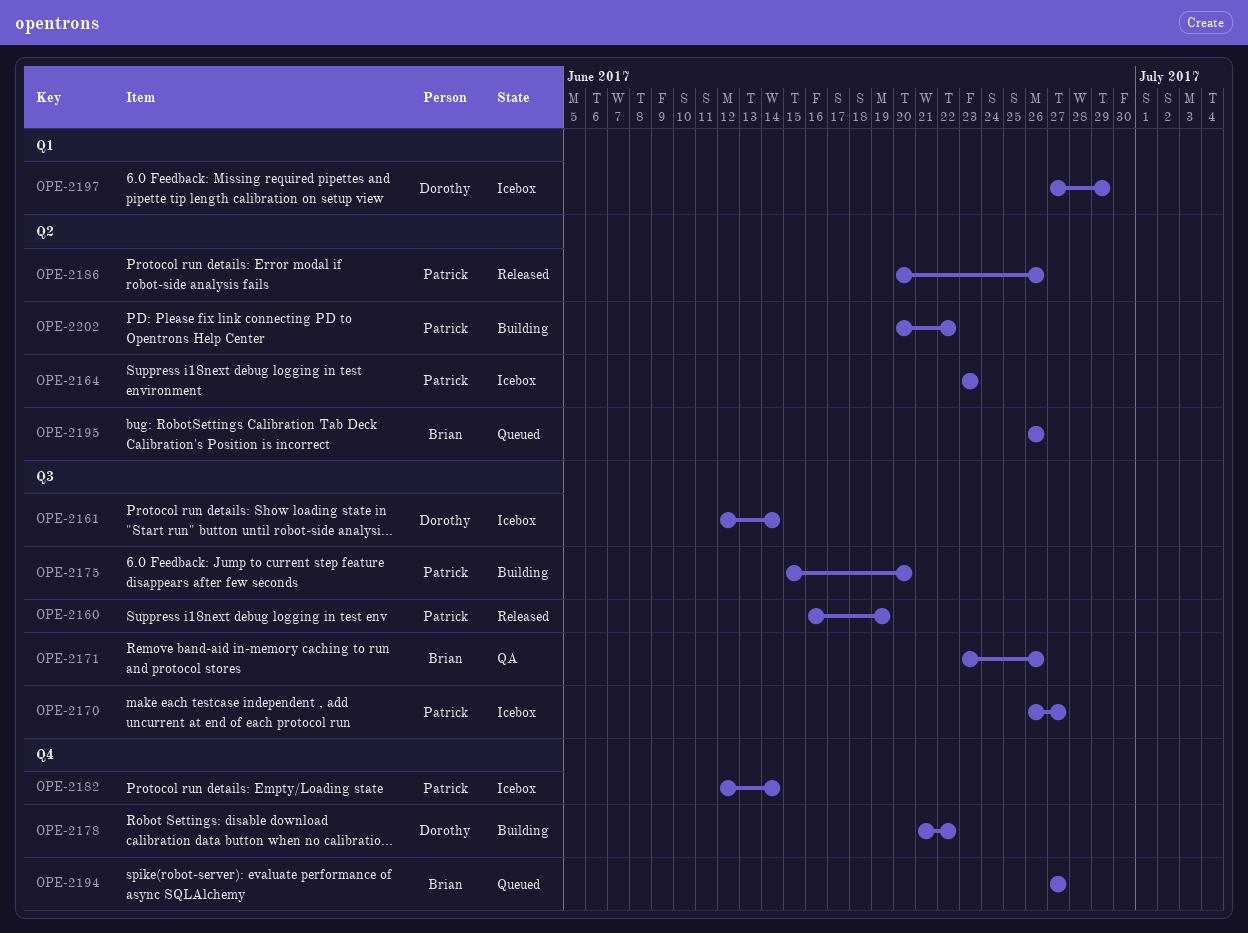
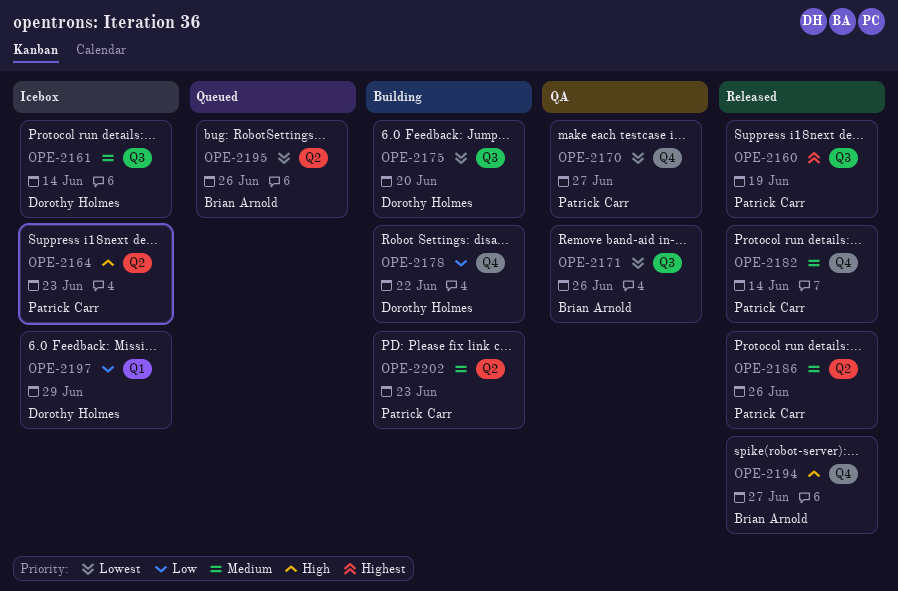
OPE-2170, status: Icebox -> QA
OPE-2170, label: Q3 -> Q4
OPE-2175, owner: Patrick Carr -> Dorothy Holmes
OPE-2182, status: Icebox -> Released
OPE-2194, status: Queued -> Released
OPE-2202, due: Jun 22 -> Jun 23

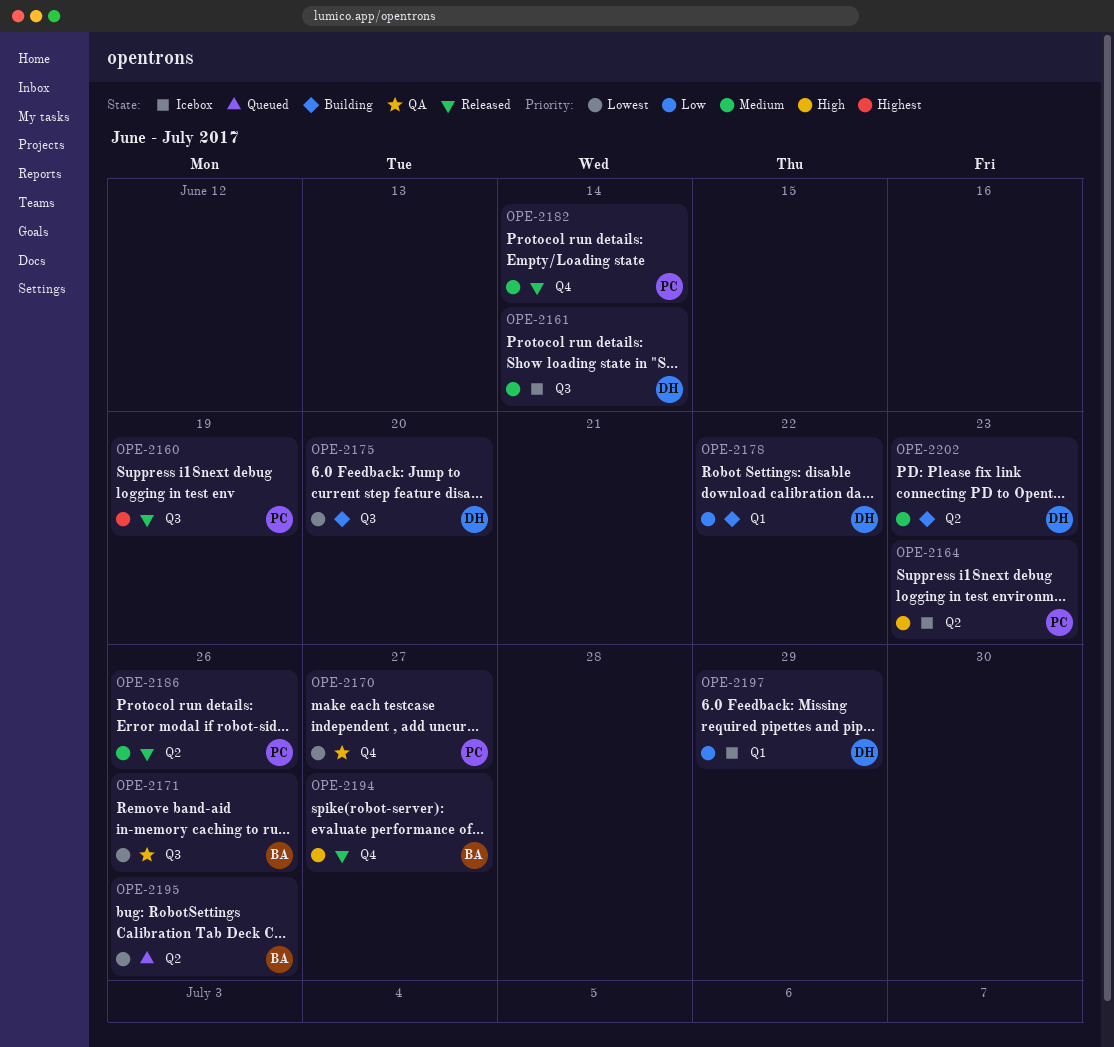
OPE-2178, label: Q4 -> Q1
OPE-2202, owner: Patrick Carr -> Dorothy Holmes

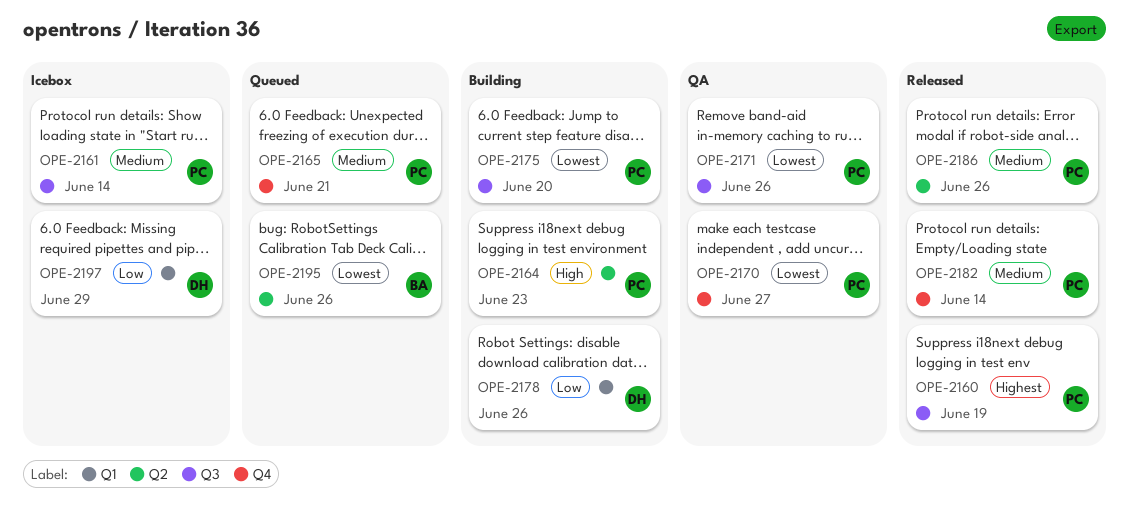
OPE-2161, owner: DH -> PC
OPE-2164, status: Icebox -> Building
OPE-2165: none -> present
OPE-2171, owner: BA -> PC
OPE-2175, owner: DH -> PC
OPE-2178, due: Jun 22 -> Jun 26
OPE-2194: present -> none
OPE-2202: present -> none

